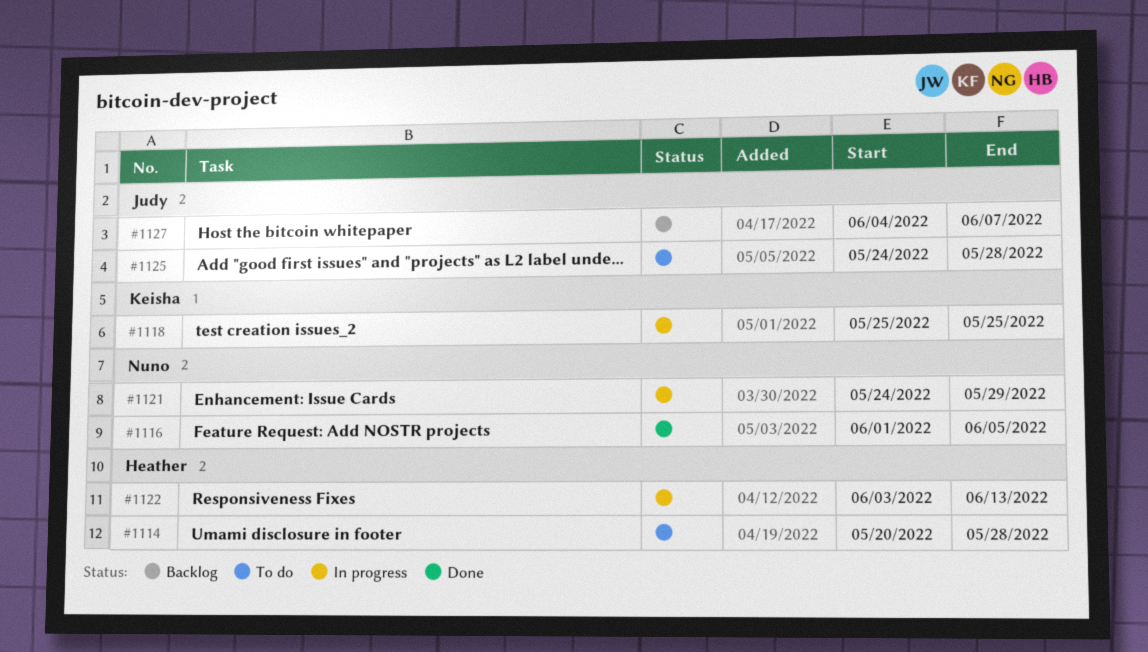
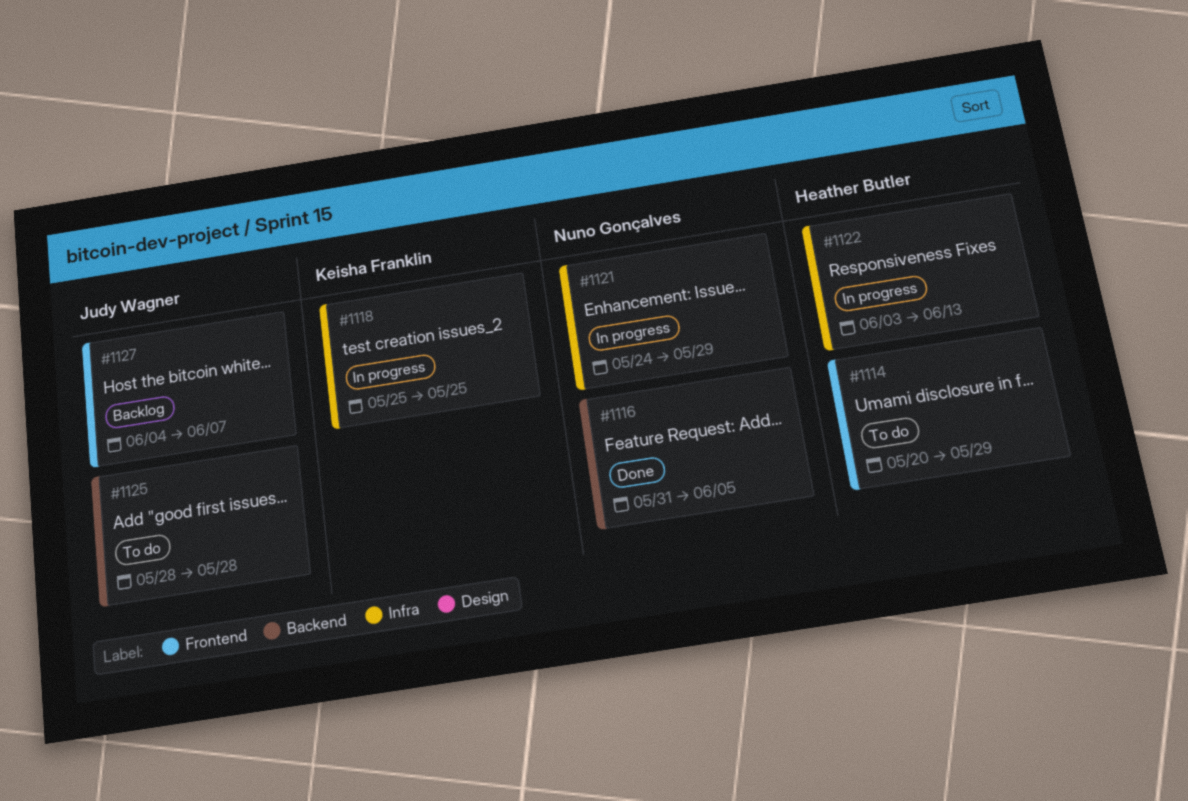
#1114, due: May 28 -> May 29
#1116, start: Jun 1 -> May 31
#1125, start: May 24 -> May 28

